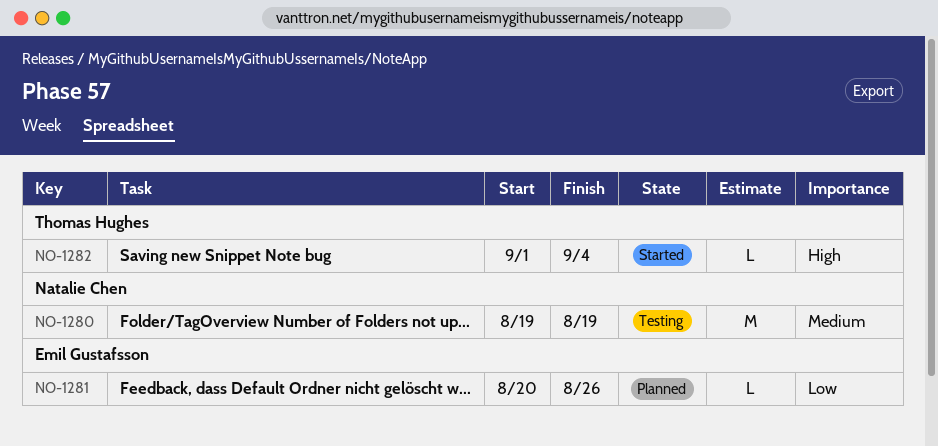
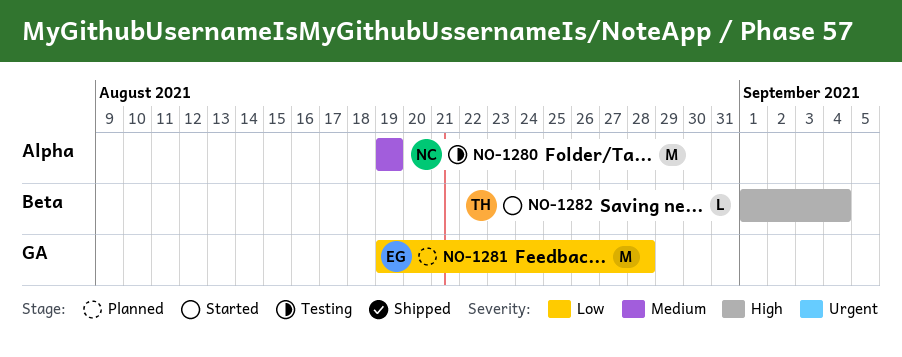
NO-1281, estimate: L -> M
NO-1281, start: Aug 20 -> Aug 19
NO-1281, due: Aug 26 -> Aug 28

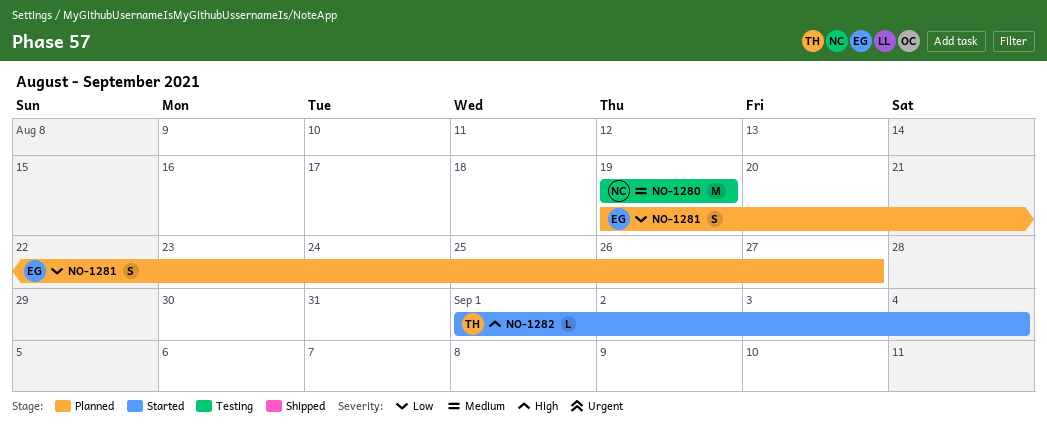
NO-1281, estimate: M -> S
NO-1281, due: Aug 28 -> Aug 27

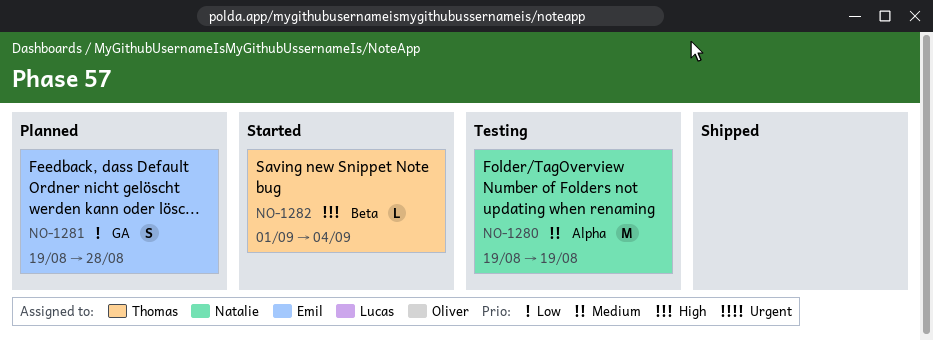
NO-1281, due: Aug 27 -> Aug 28

